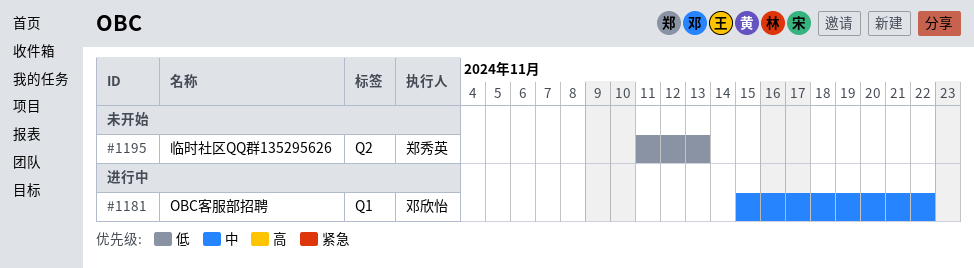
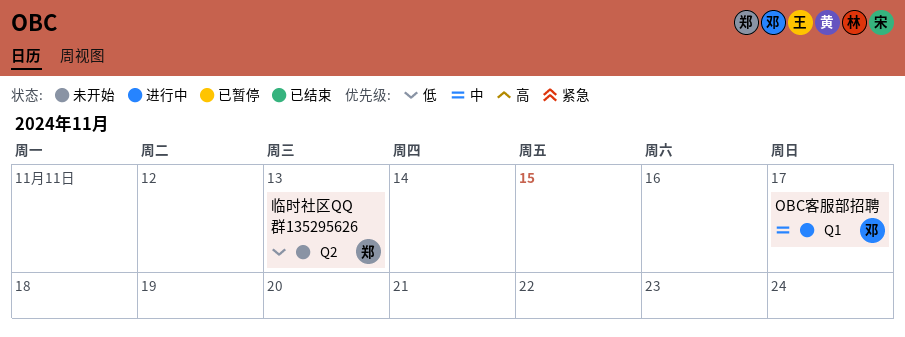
OBC客服部招聘, due: Nov 22 -> Nov 17

